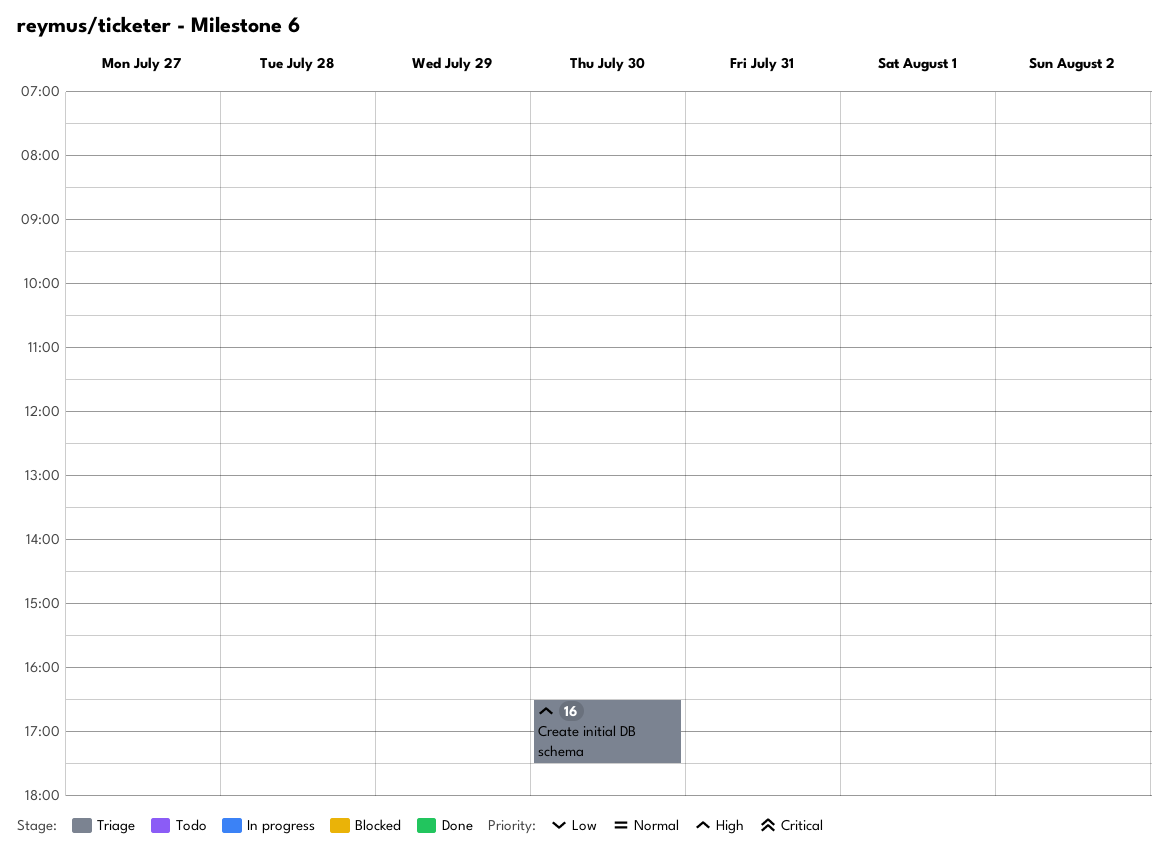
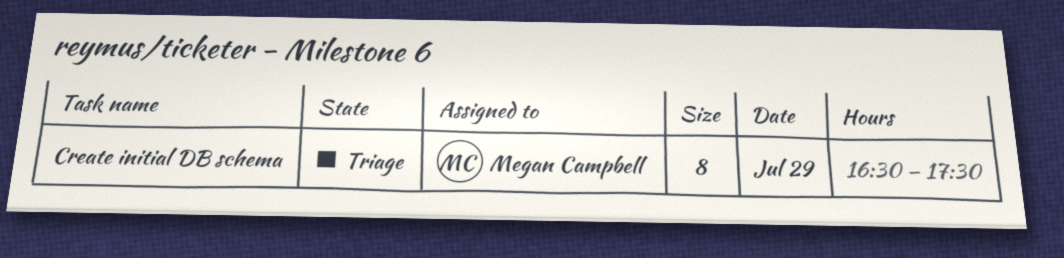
Create initial DB schema, estimate: 16 -> 8
Create initial DB schema, day: Jul 30 -> Jul 29

